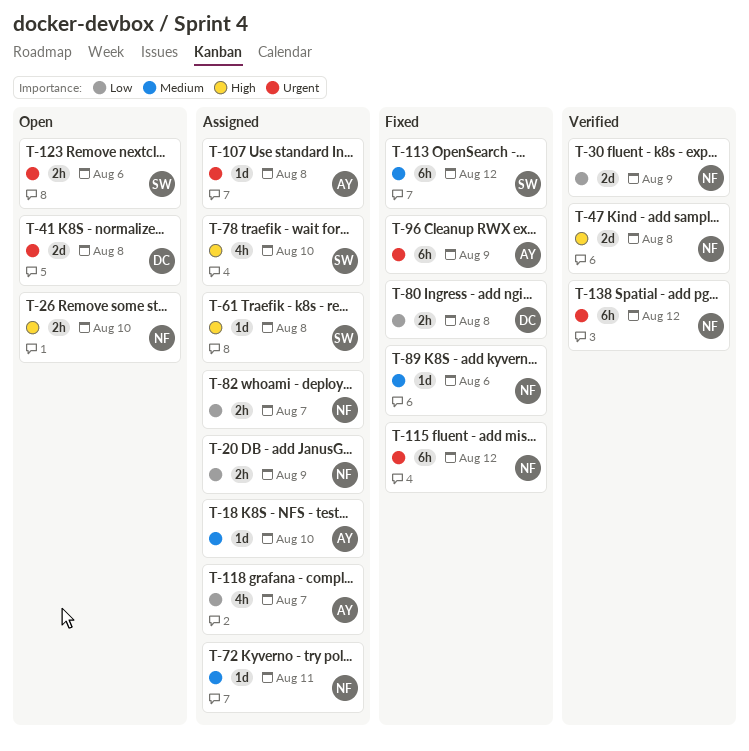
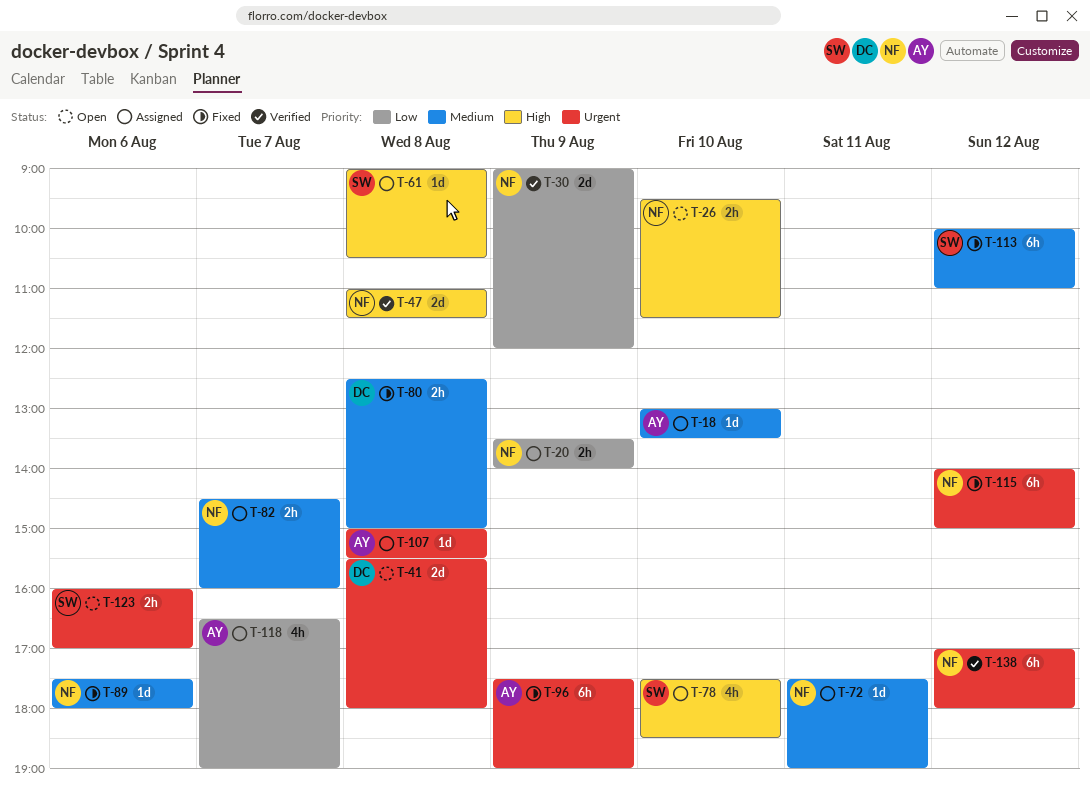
T-80, priority: Low -> Medium
T-82, priority: Low -> Medium

